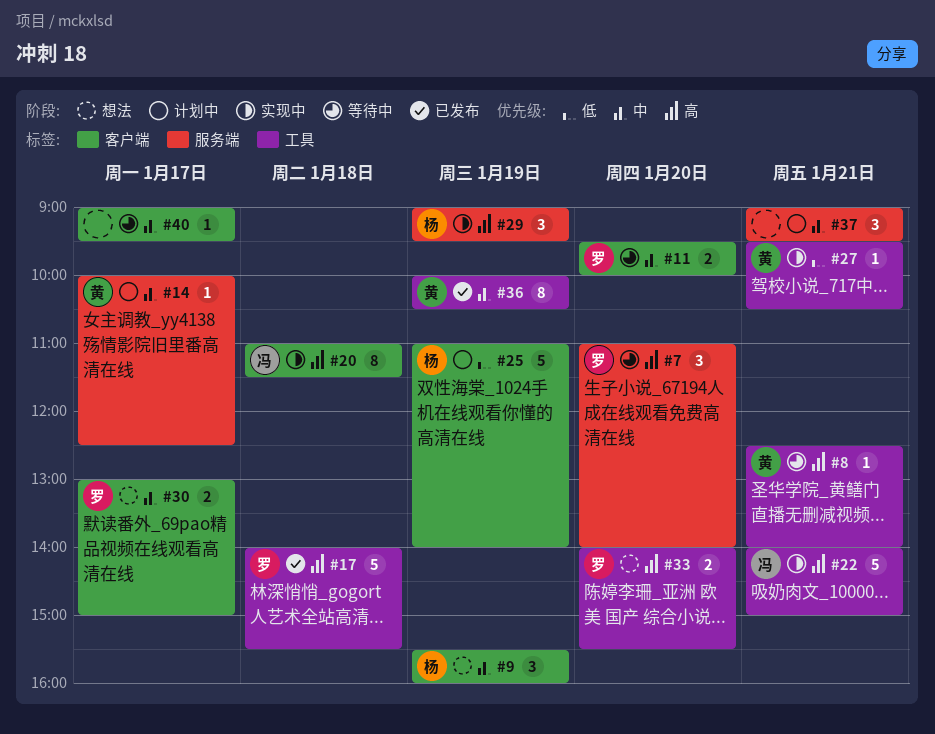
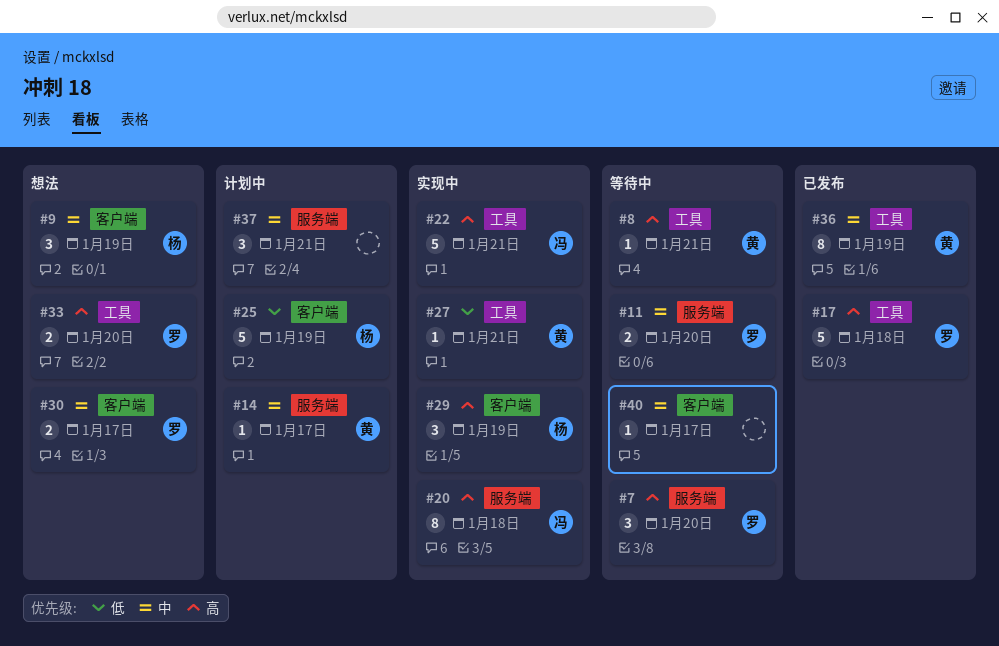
#11, label: 客户端 -> 服务端
#20, label: 客户端 -> 服务端
#29, label: 服务端 -> 客户端

